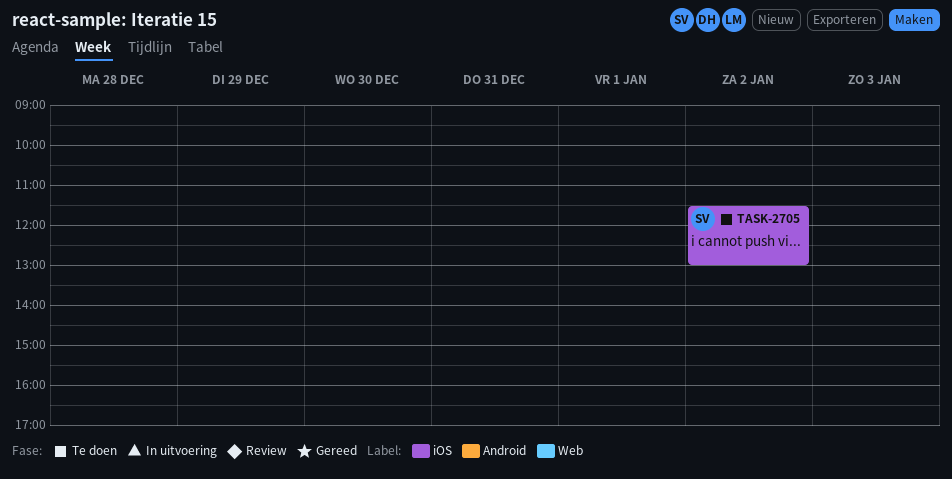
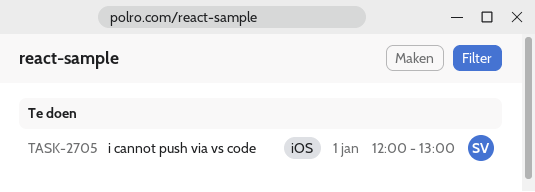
TASK-2705, day: Jan 2 -> Jan 1
TASK-2705, begins: 11:30 -> 12:00

